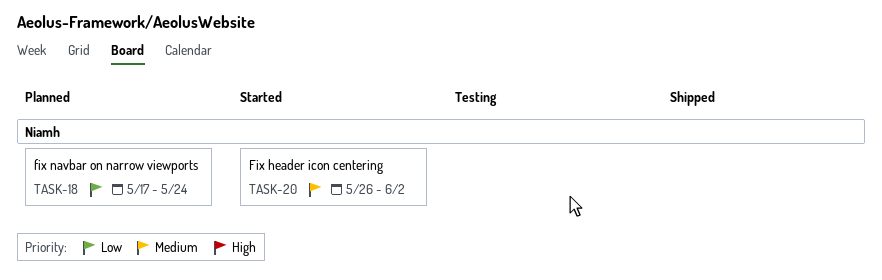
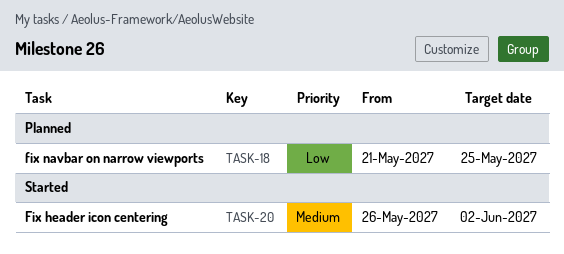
TASK-18, start: May 17 -> May 21
TASK-18, due: May 24 -> May 25

